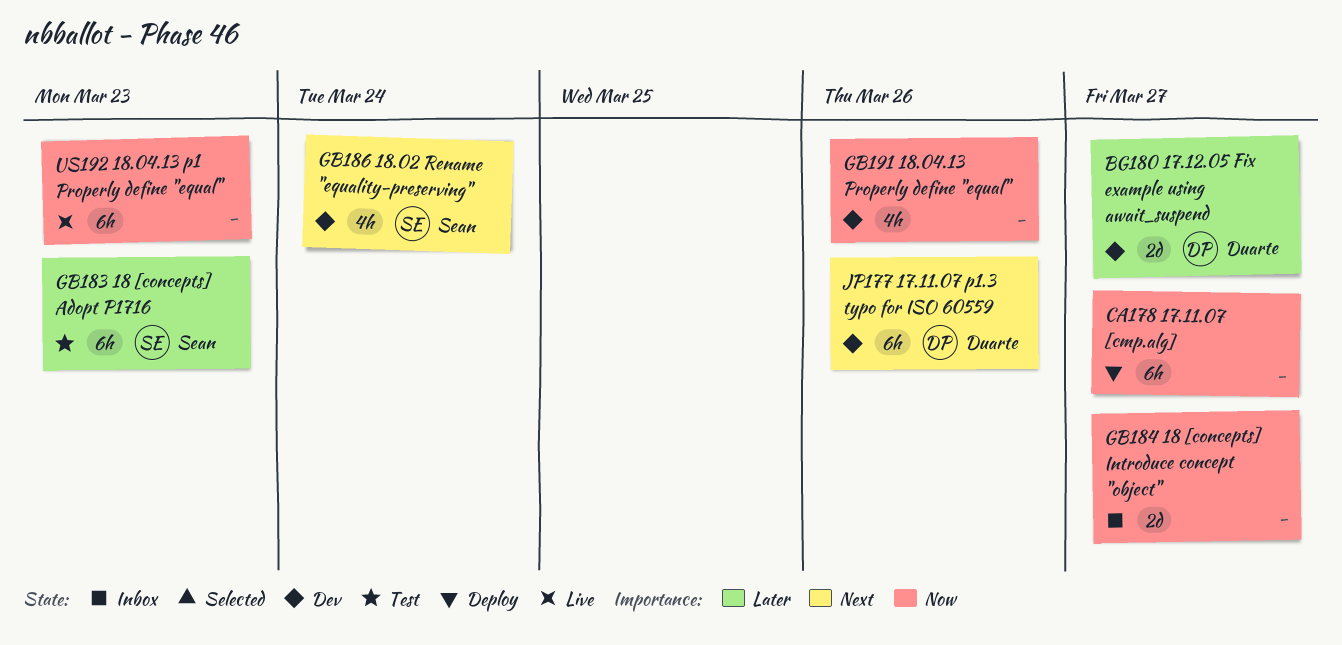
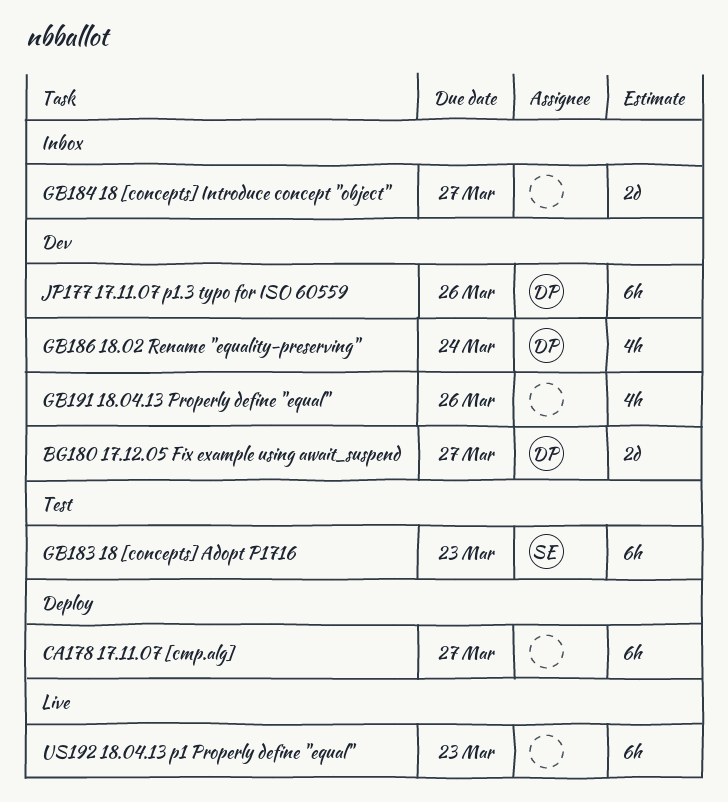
GB186 18.02 Rename "equality-preserving", owner: Sean -> Duarte

